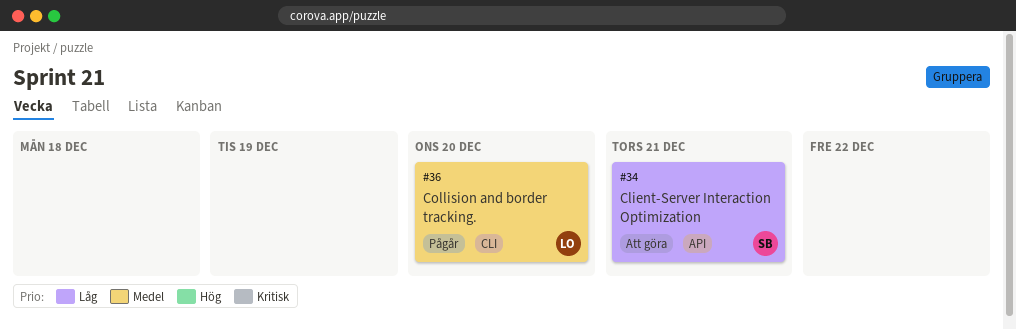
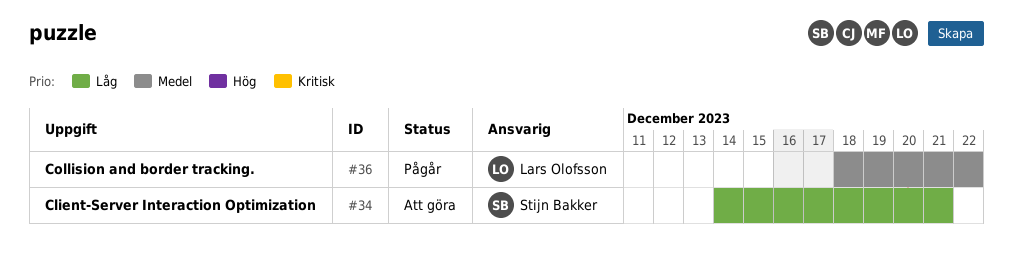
#36, due: Dec 20 -> Dec 22

